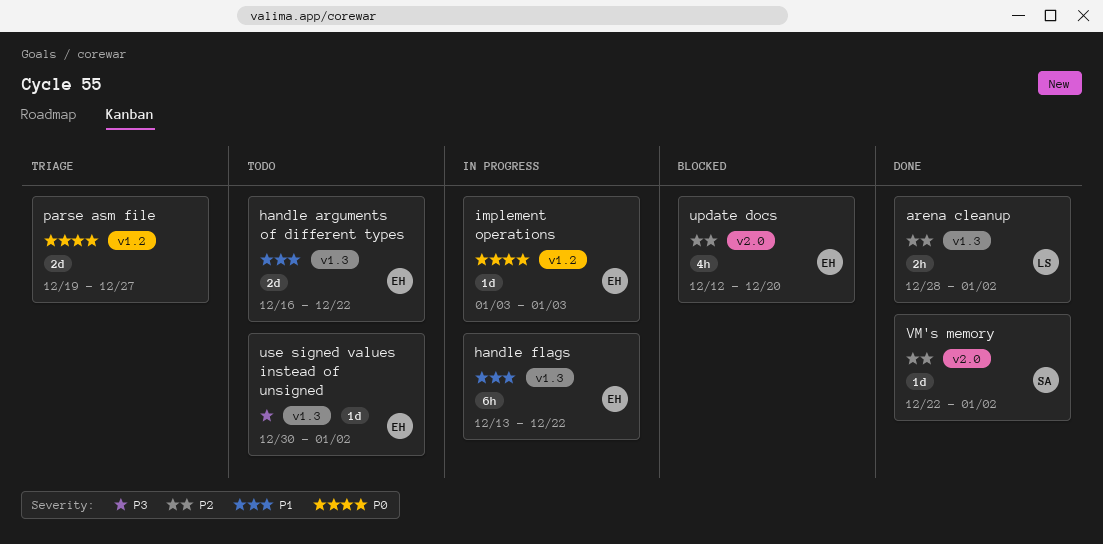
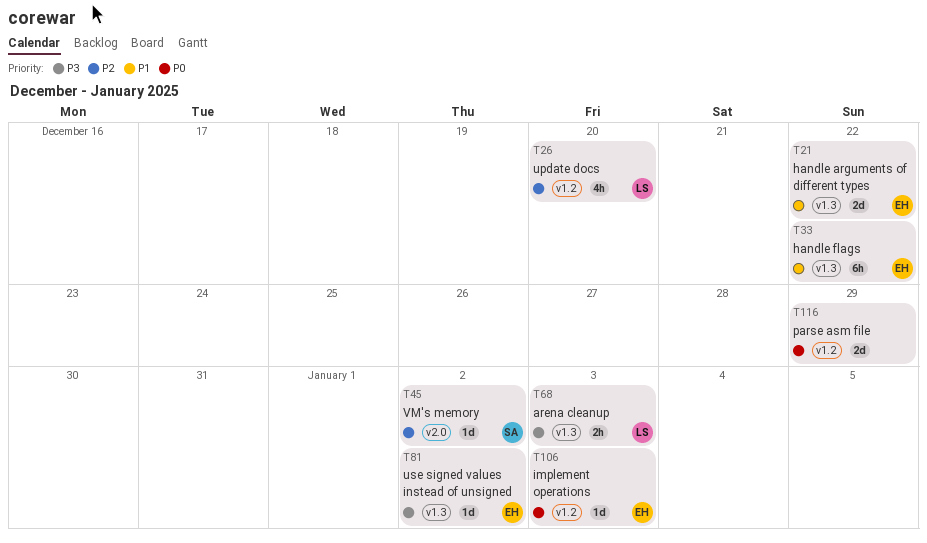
arena cleanup, priority: P2 -> P3
arena cleanup, due: Jan 2 -> Jan 3
parse asm file, due: Dec 27 -> Dec 29
update docs, owner: EH -> LS
update docs, label: v2.0 -> v1.2

